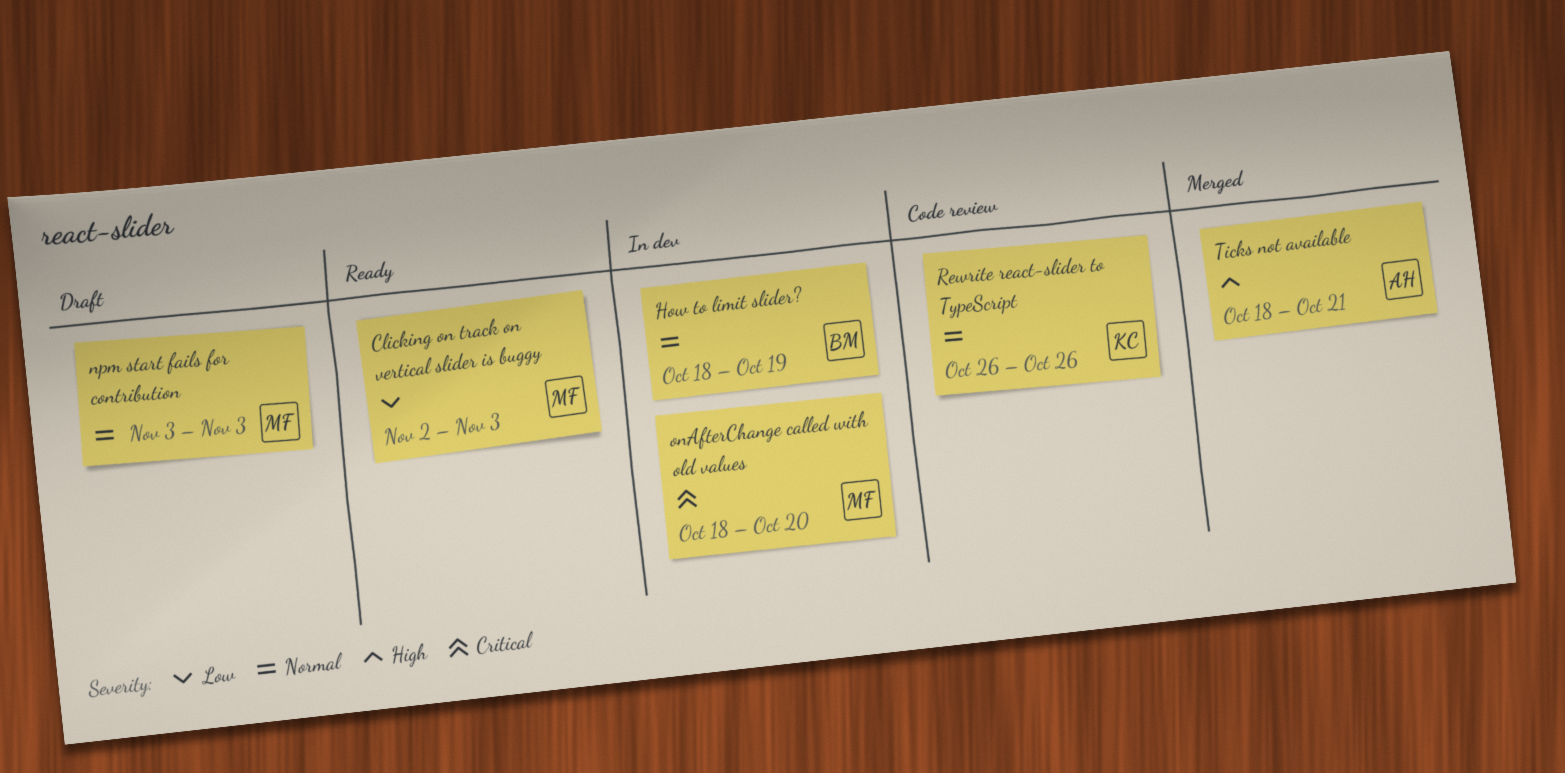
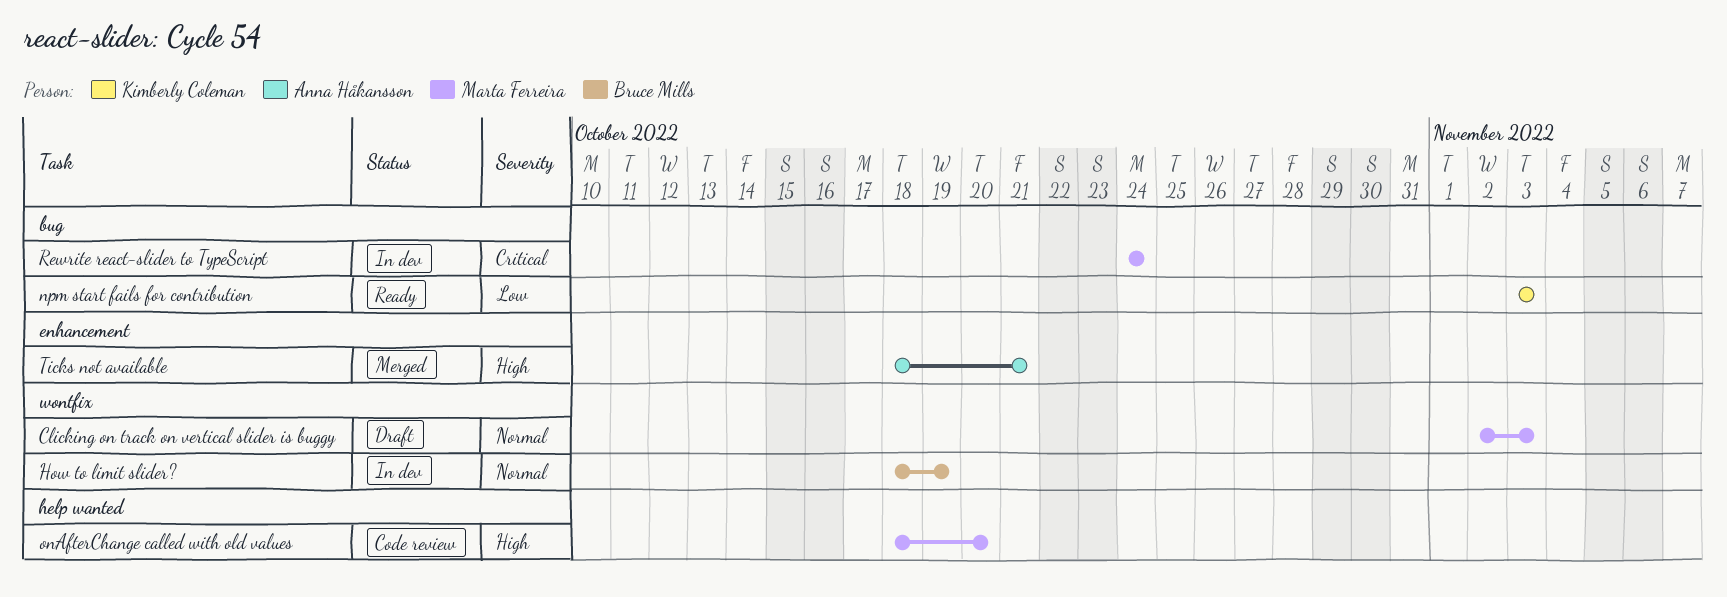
Clicking on track on vertical slider is buggy, status: Ready -> Draft
Clicking on track on vertical slider is buggy, priority: Low -> Normal
npm start fails for contribution, status: Draft -> Ready
npm start fails for contribution, owner: Marta Ferreira -> Kimberly Coleman
npm start fails for contribution, priority: Normal -> Low
onAfterChange called with old values, status: In dev -> Code review
onAfterChange called with old values, priority: Critical -> High
Rewrite react-slider to TypeScript, status: Code review -> In dev
Rewrite react-slider to TypeScript, owner: Kimberly Coleman -> Marta Ferreira
Rewrite react-slider to TypeScript, priority: Normal -> Critical
Rewrite react-slider to TypeScript, start: Oct 26 -> Oct 24
Rewrite react-slider to TypeScript, due: Oct 26 -> Oct 24

